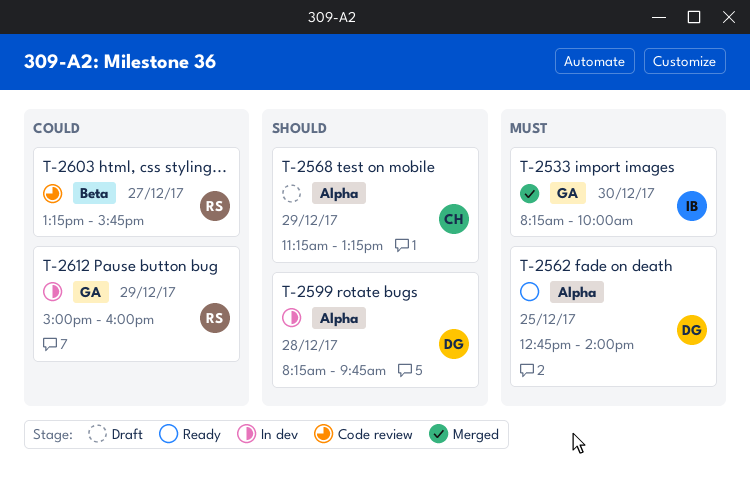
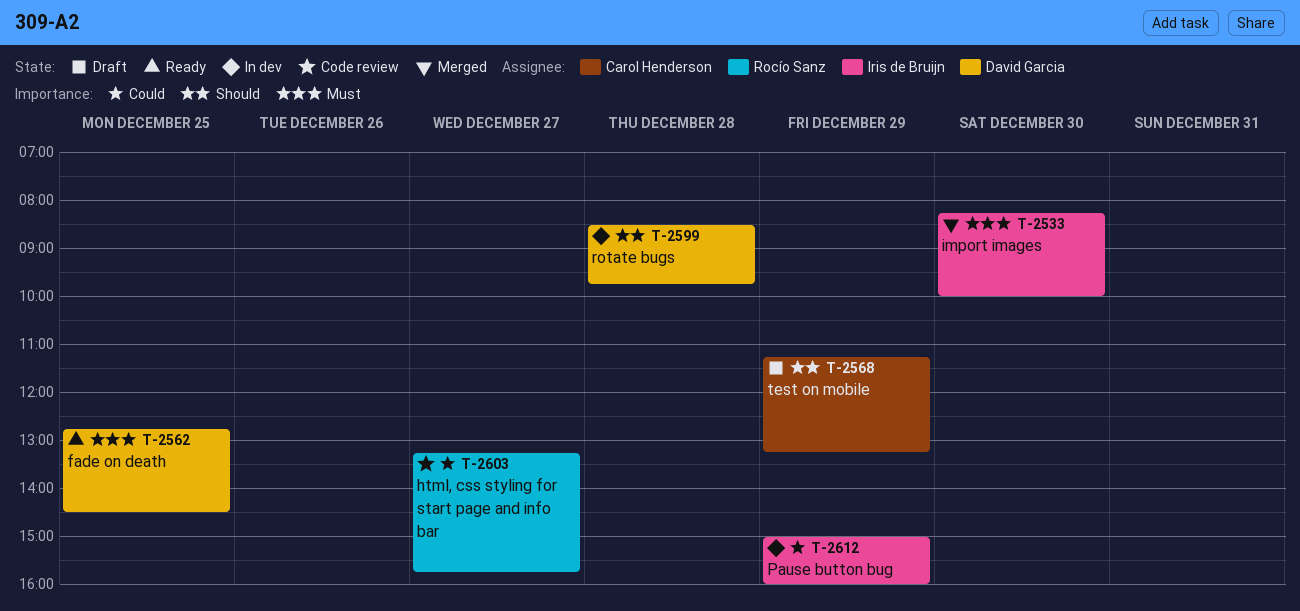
T-2562, ends: 14:00 -> 14:30
T-2599, begins: 08:15 -> 08:30
T-2612, owner: Rocío Sanz -> Iris de Bruijn

